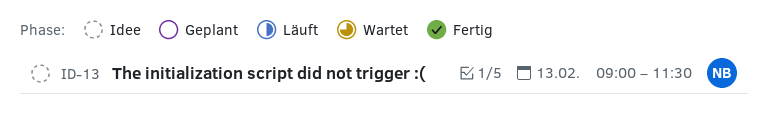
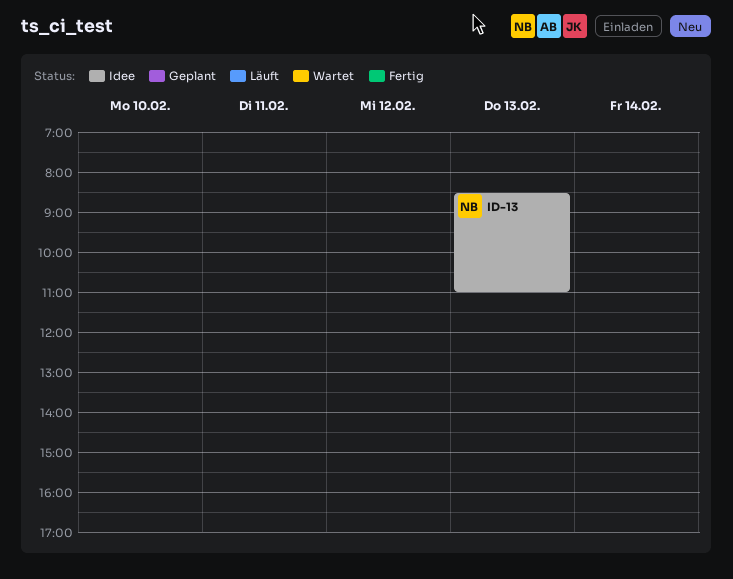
ID-13, begins: 09:00 -> 08:30
ID-13, ends: 11:30 -> 11:00

